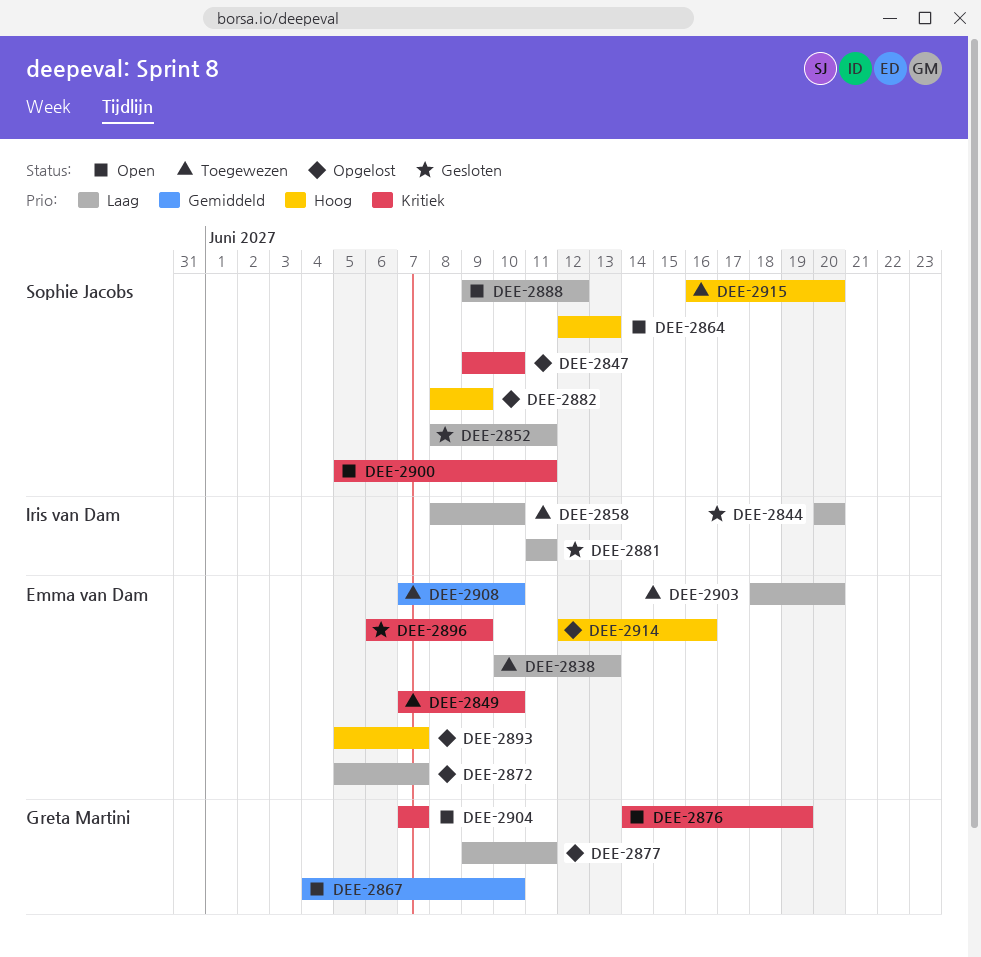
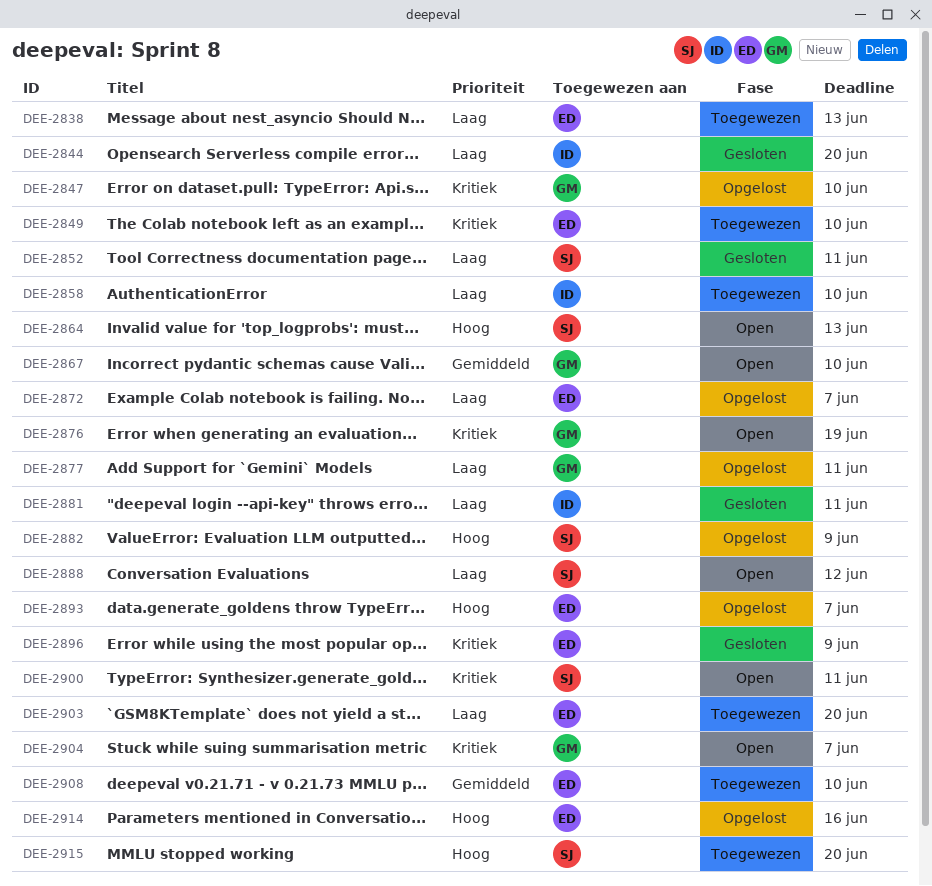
DEE-2847, owner: Sophie Jacobs -> Greta Martini

